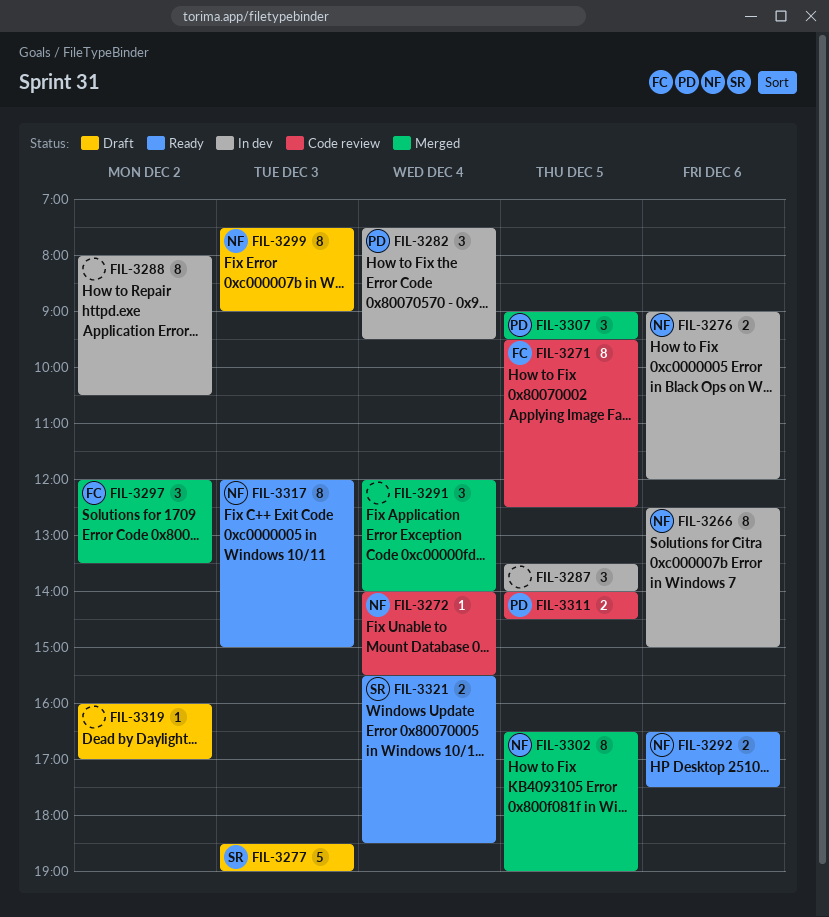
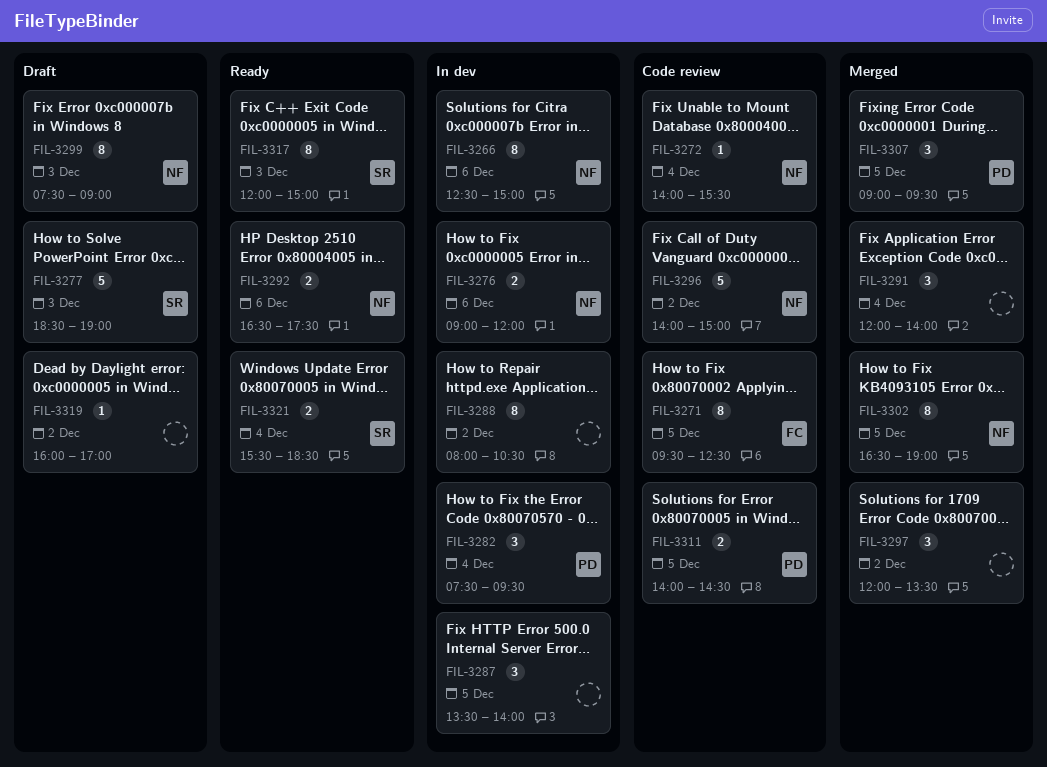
FIL-3296: none -> present
FIL-3297, owner: FC -> none
FIL-3317, owner: NF -> SR

